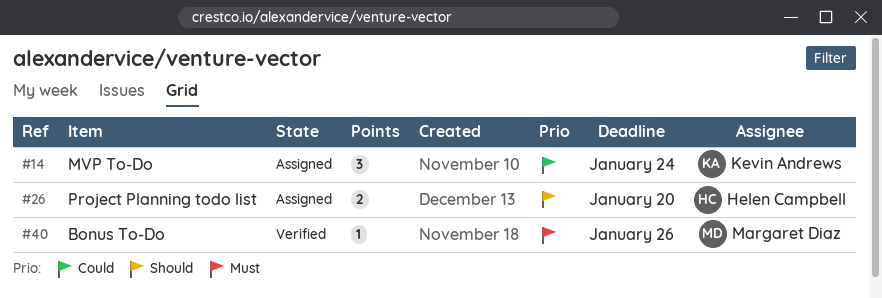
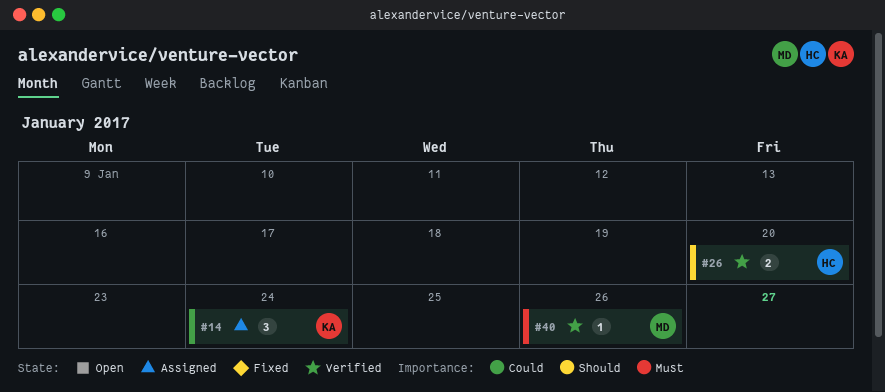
#26, status: Assigned -> Verified

